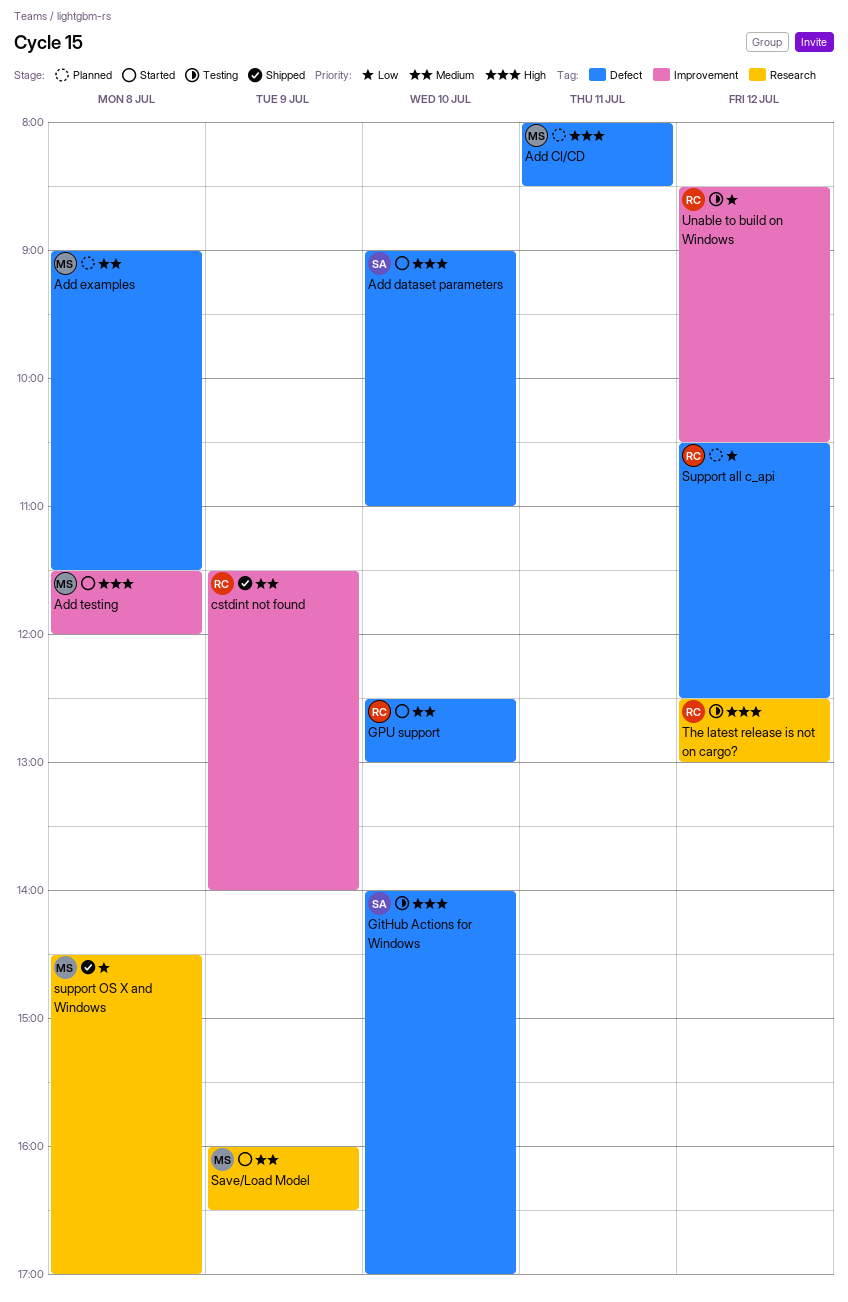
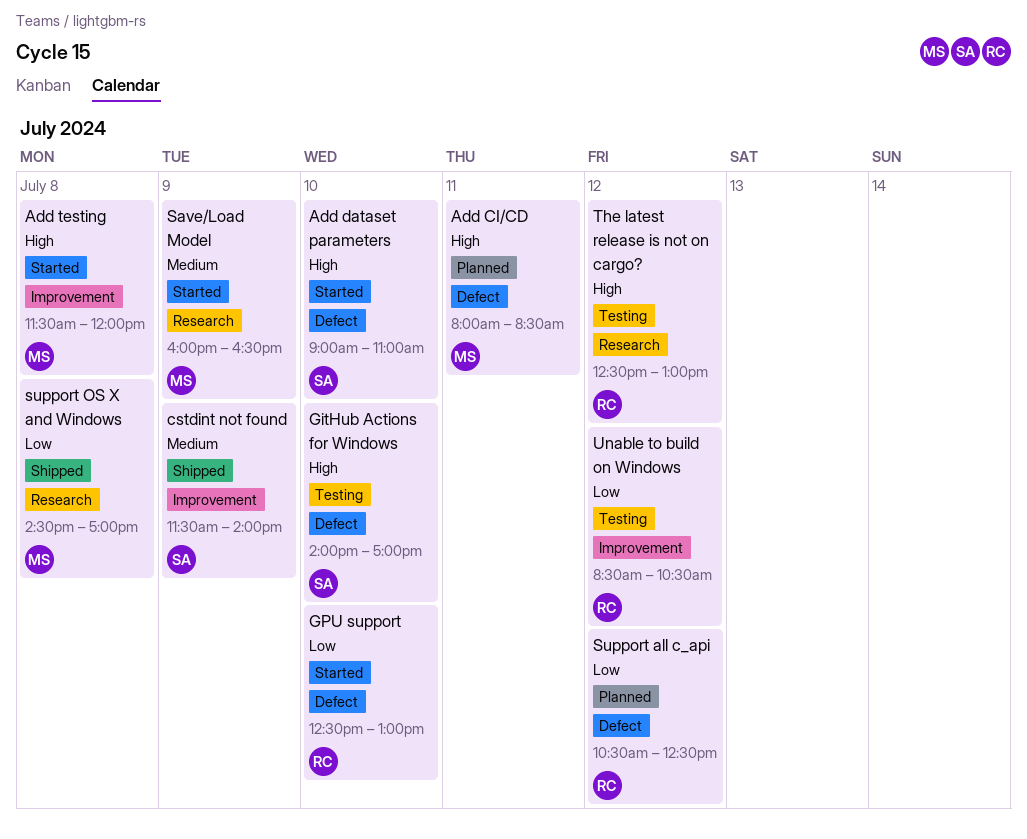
Add examples: present -> none
cstdint not found, owner: RC -> SA
GPU support, priority: Medium -> Low

